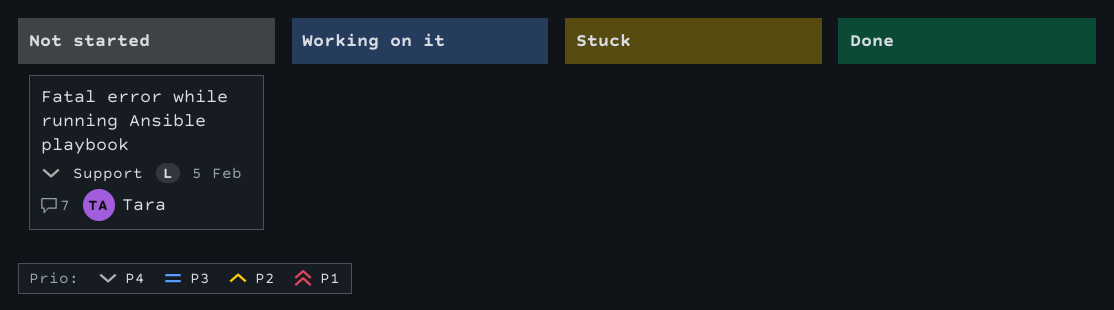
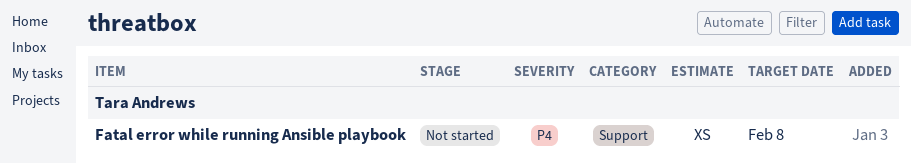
Fatal error while running Ansible playbook, estimate: L -> XS
Fatal error while running Ansible playbook, due: Feb 5 -> Feb 8

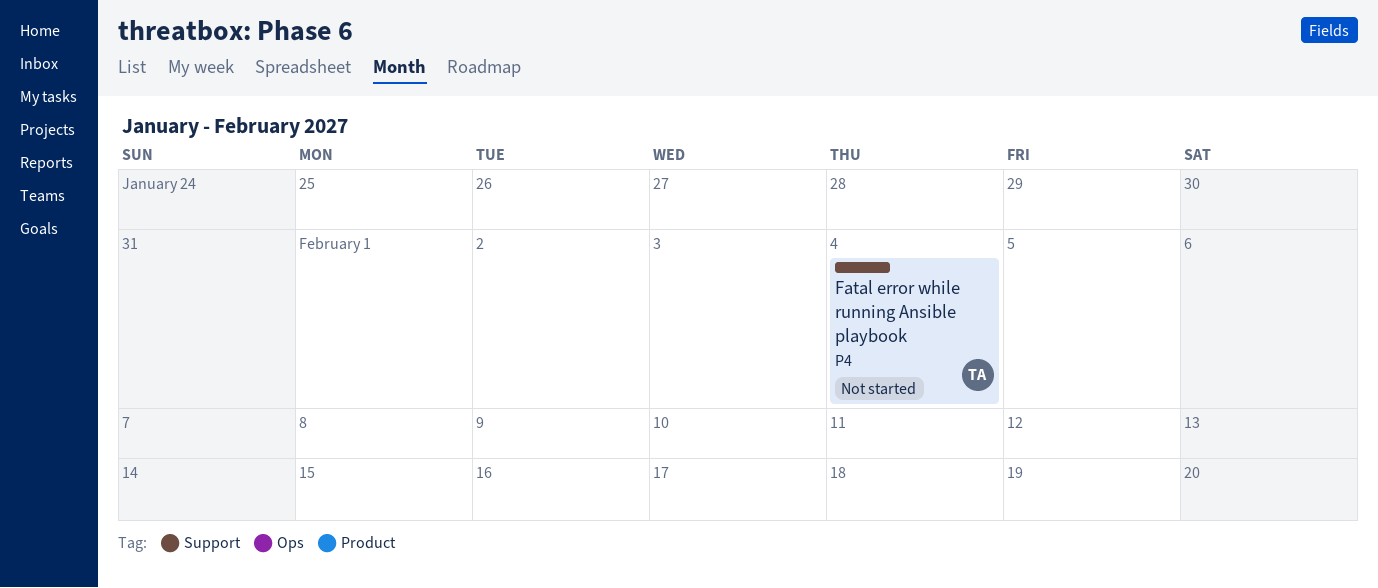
Fatal error while running Ansible playbook, due: Feb 8 -> Feb 4

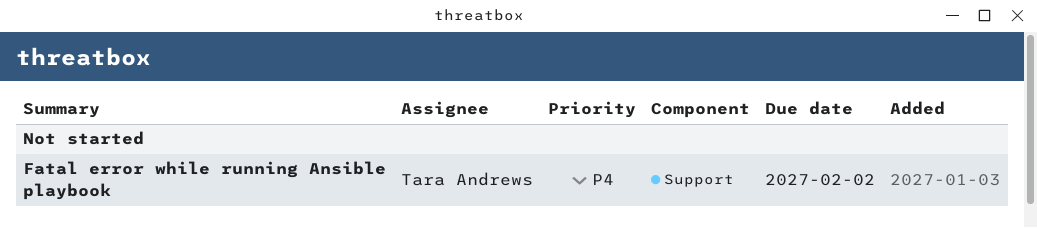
Fatal error while running Ansible playbook, due: Feb 4 -> Feb 2

